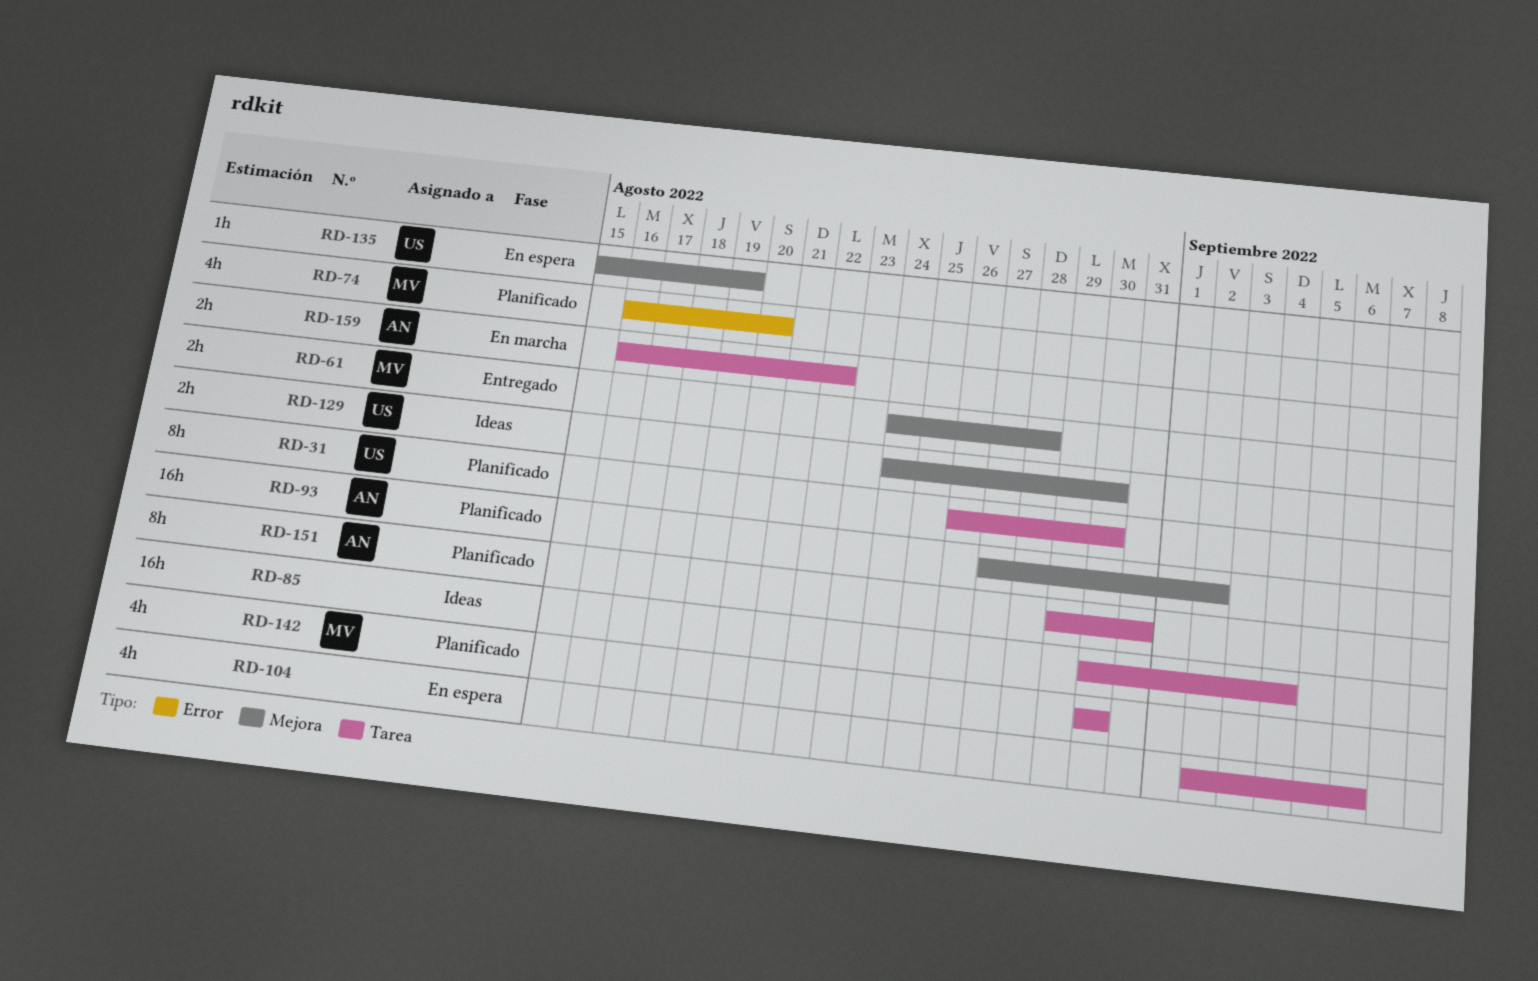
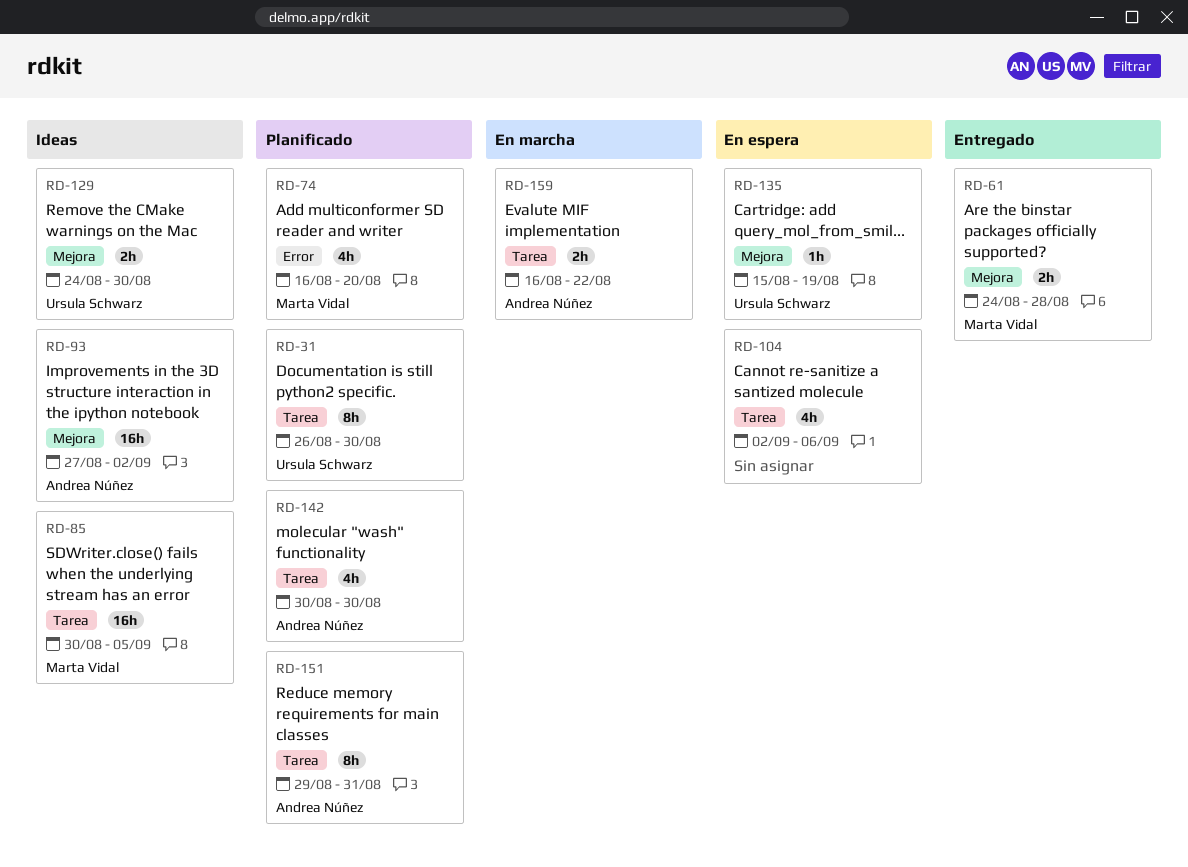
RD-85, owner: none -> Marta Vidal
RD-85, due: Sep 4 -> Sep 5
RD-93, status: Planificado -> Ideas
RD-142, owner: Marta Vidal -> Andrea Núñez

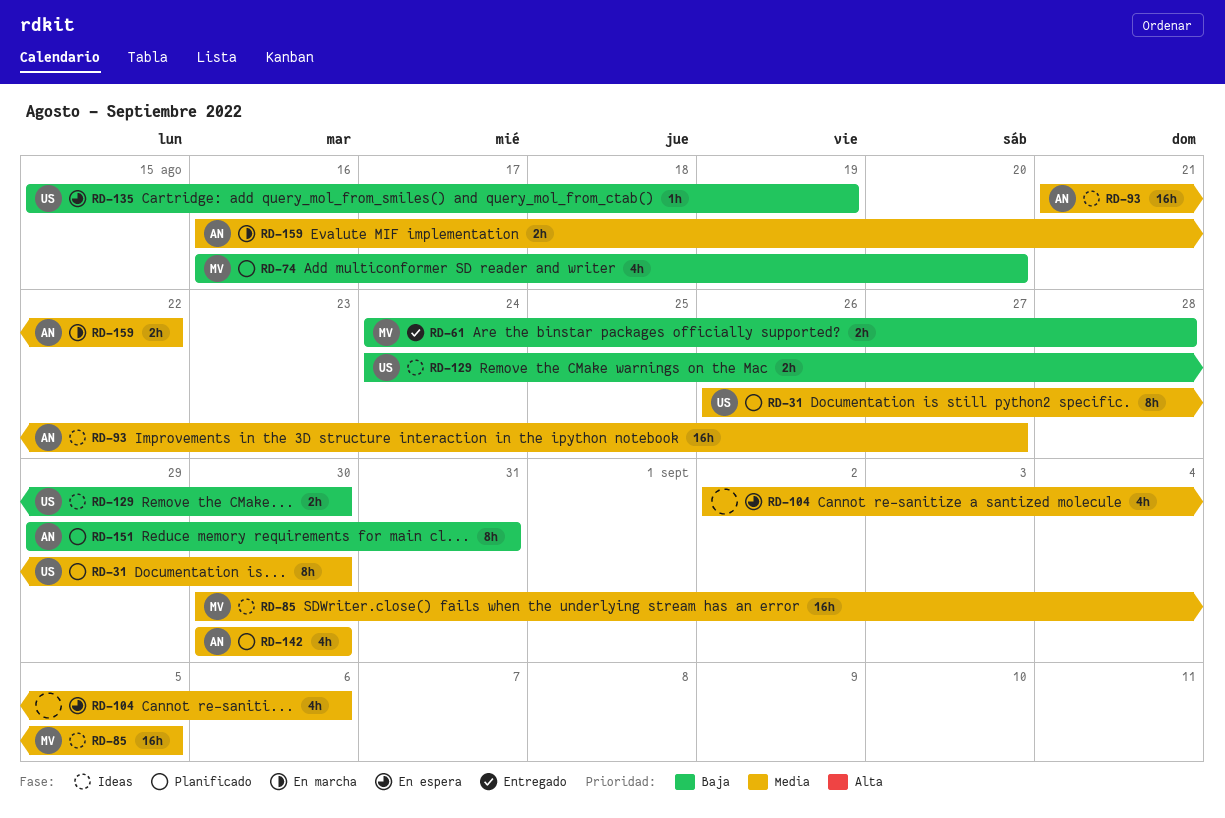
RD-93, start: Aug 27 -> Aug 21
RD-93, due: Sep 2 -> Aug 27

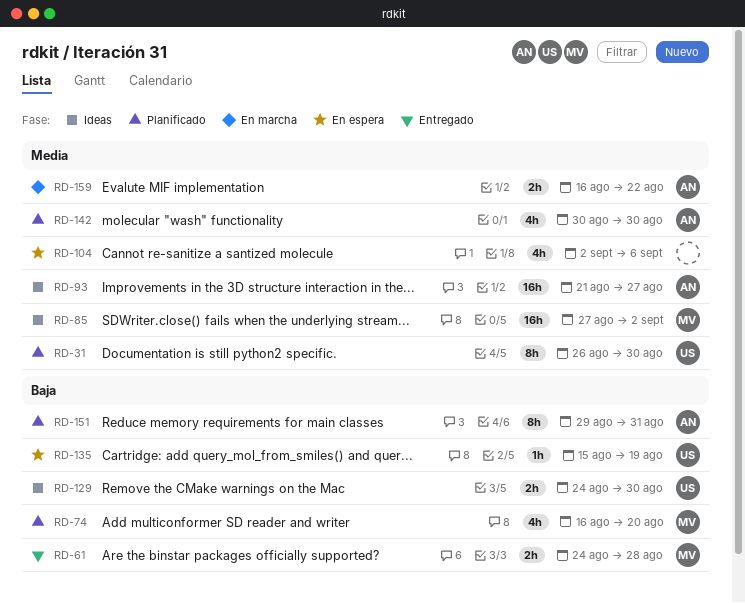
RD-85, start: Aug 30 -> Aug 27
RD-85, due: Sep 5 -> Sep 2

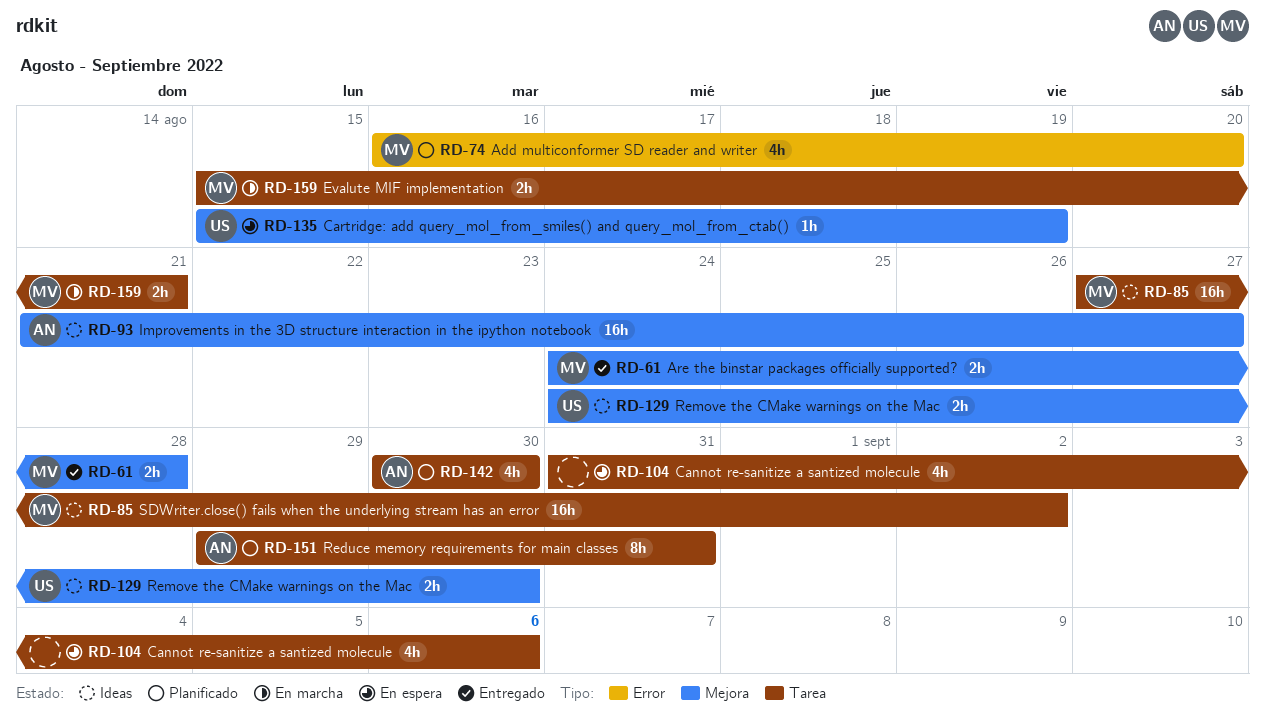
RD-31: present -> none
RD-104, start: Sep 2 -> Aug 31
RD-159, owner: AN -> MV
RD-159, start: Aug 16 -> Aug 15
RD-159, due: Aug 22 -> Aug 21

